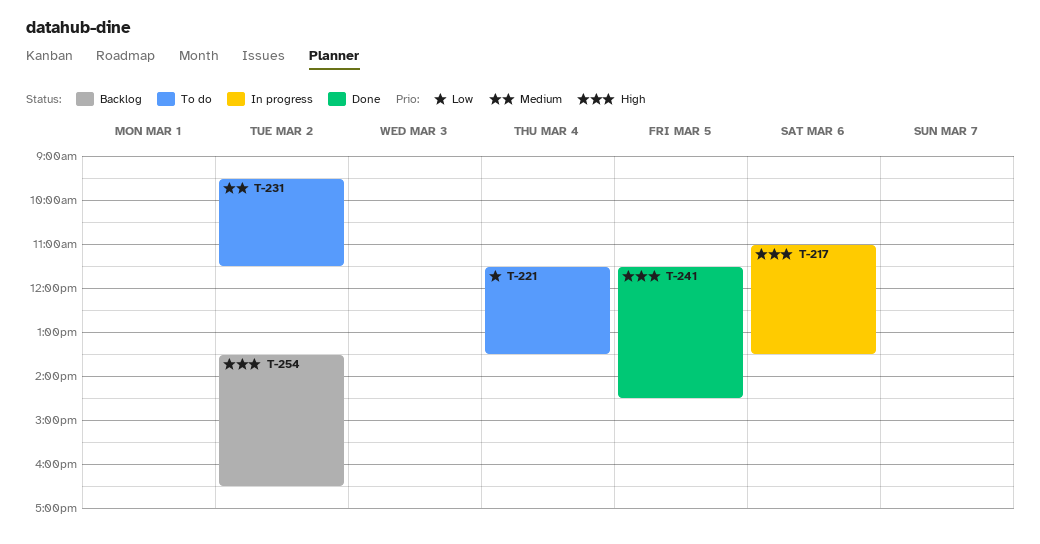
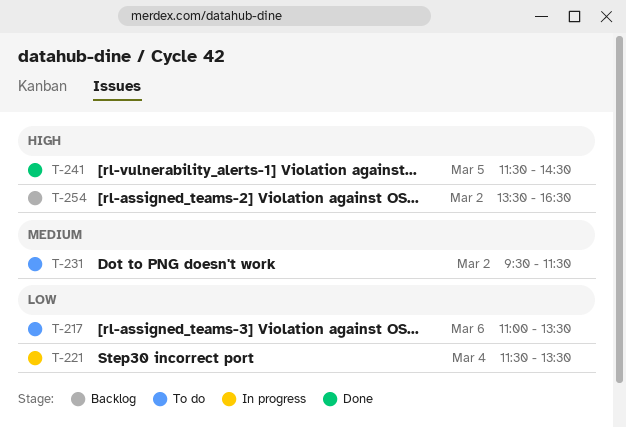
T-217, status: In progress -> To do
T-217, priority: High -> Low
T-221, status: To do -> In progress

